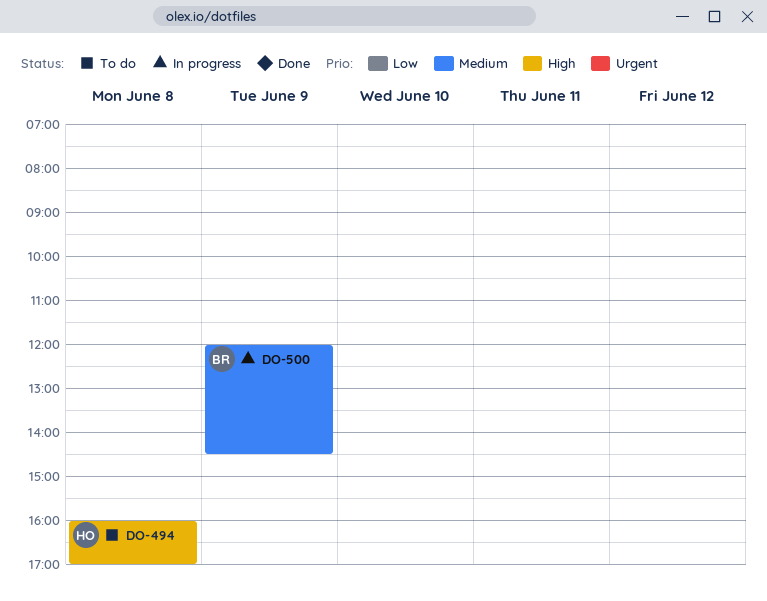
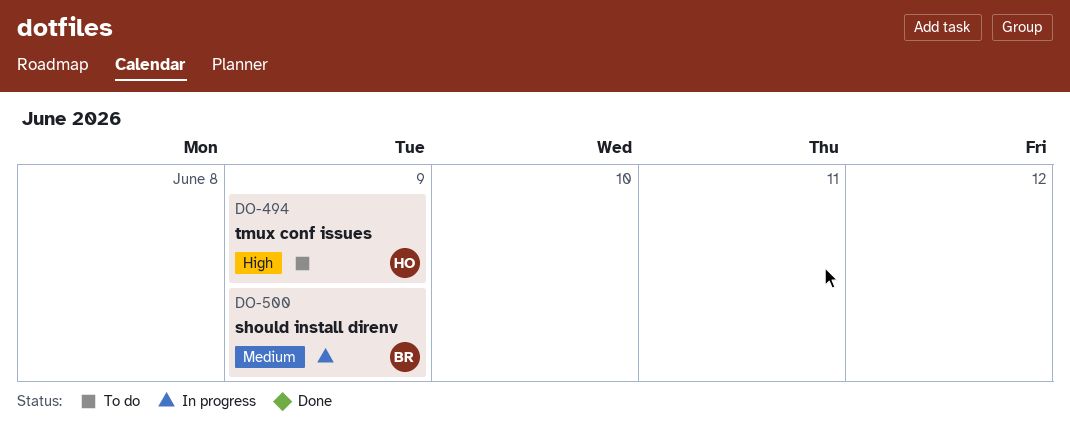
DO-494, day: Jun 8 -> Jun 9

